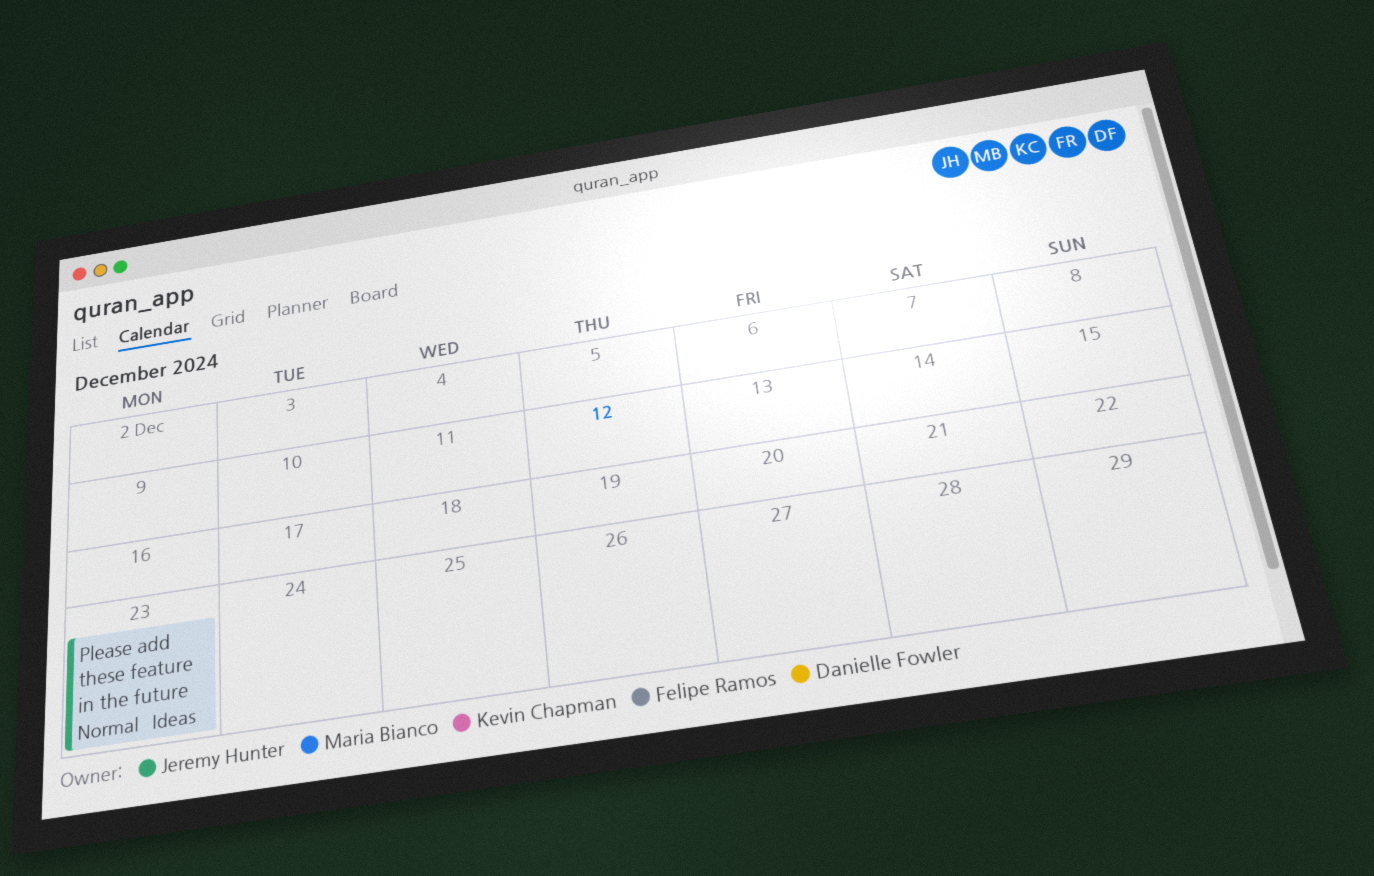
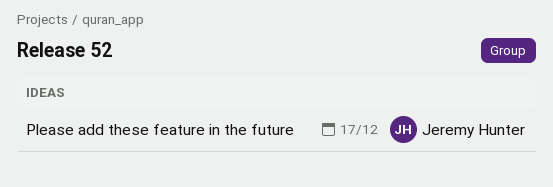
Please add these feature in the future, due: Dec 23 -> Dec 17

